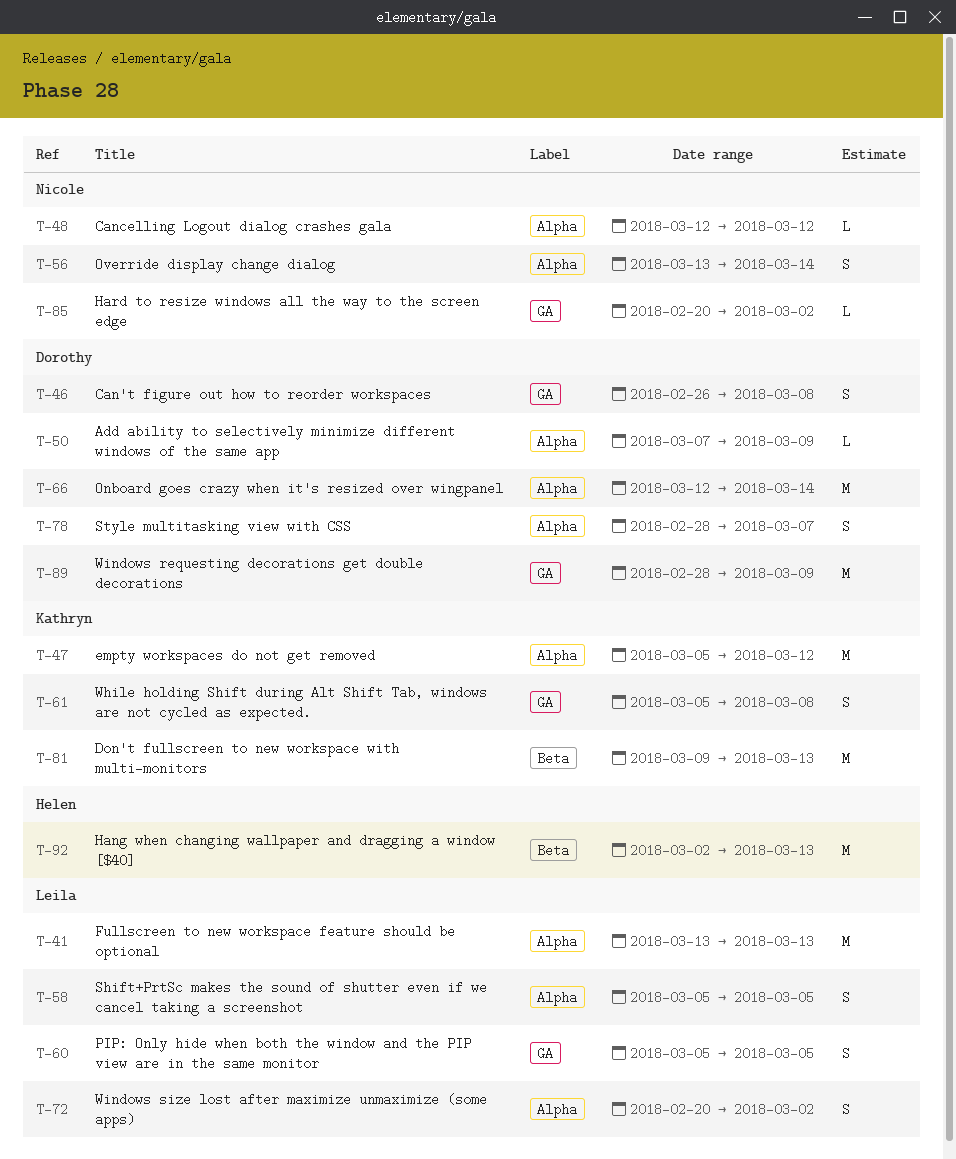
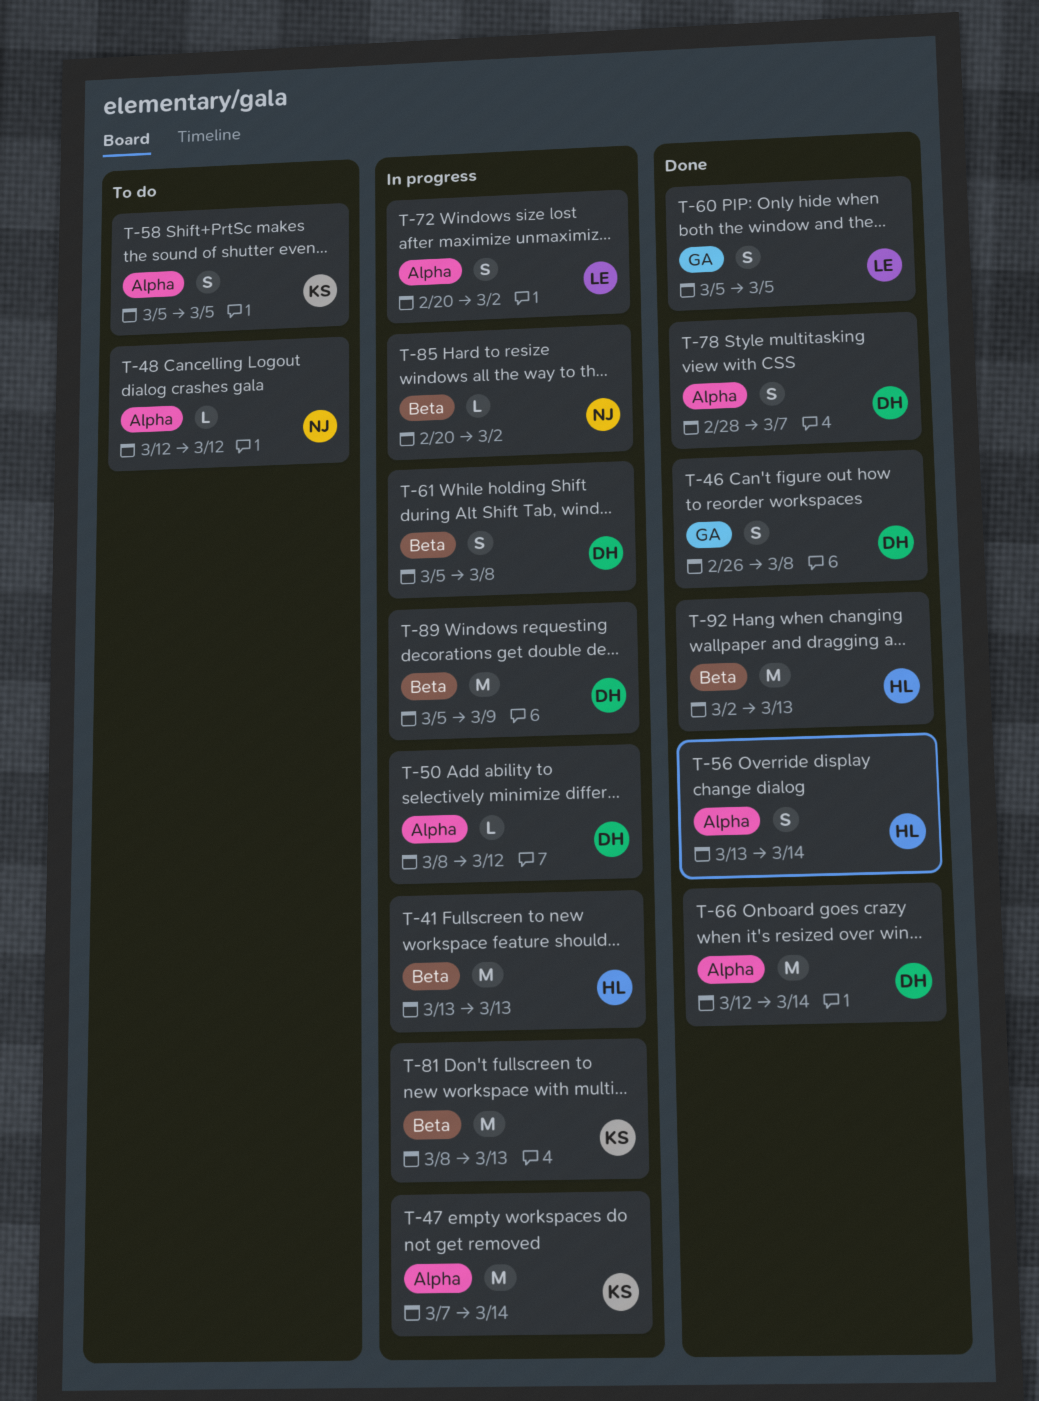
T-41, owner: Leila -> Helen
T-41, label: Alpha -> Beta
T-47, start: Mar 5 -> Mar 7
T-47, due: Mar 12 -> Mar 14
T-50, start: Mar 7 -> Mar 8
T-50, due: Mar 9 -> Mar 12
T-56, owner: Nicole -> Helen
T-58, owner: Leila -> Kathryn
T-61, owner: Kathryn -> Dorothy
T-61, label: GA -> Beta
T-81, start: Mar 9 -> Mar 8
T-85, label: GA -> Beta
T-89, label: GA -> Beta
T-89, start: Feb 28 -> Mar 5

